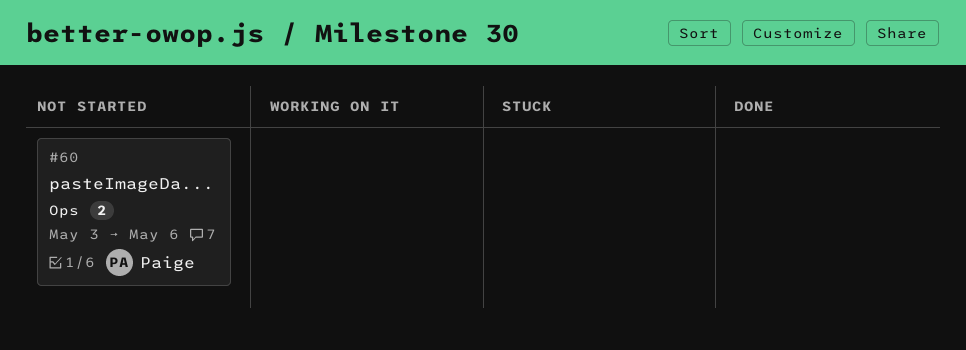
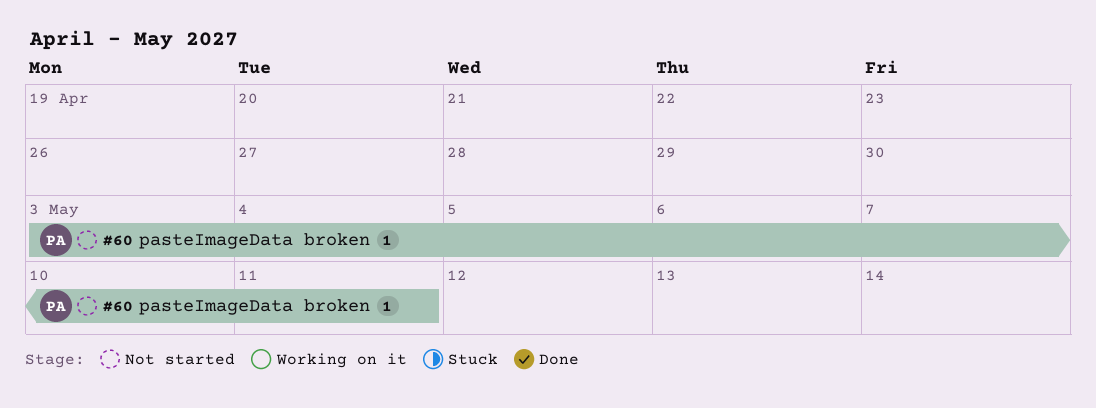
#60, estimate: 2 -> 1
#60, due: May 6 -> May 11

